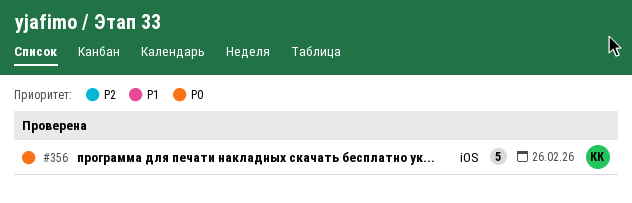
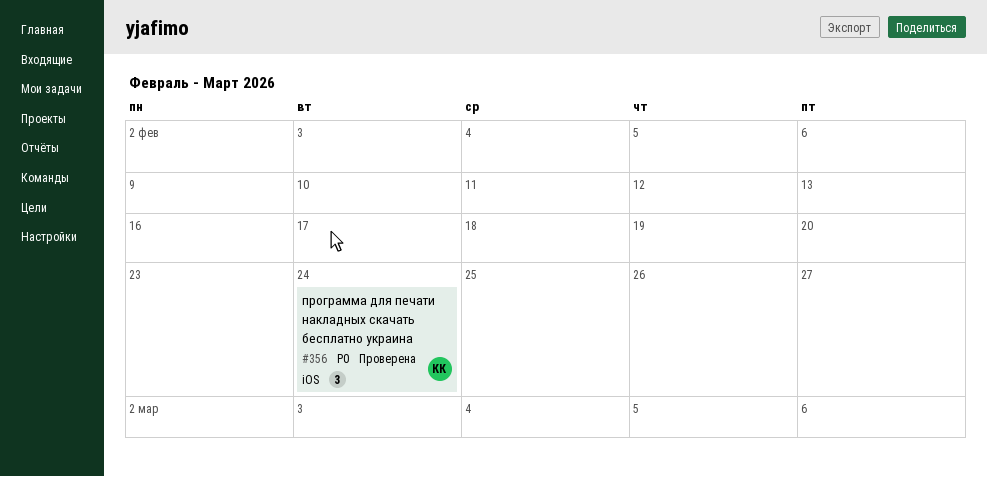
#356, estimate: 5 -> 3
#356, due: Feb 26 -> Feb 24

